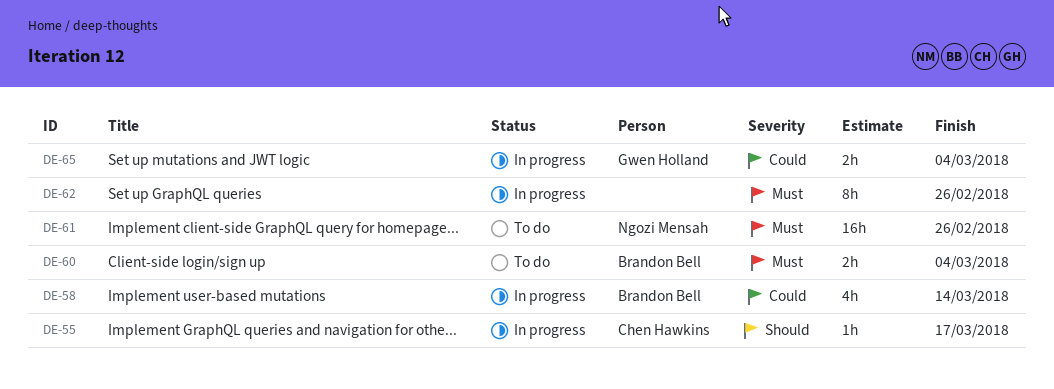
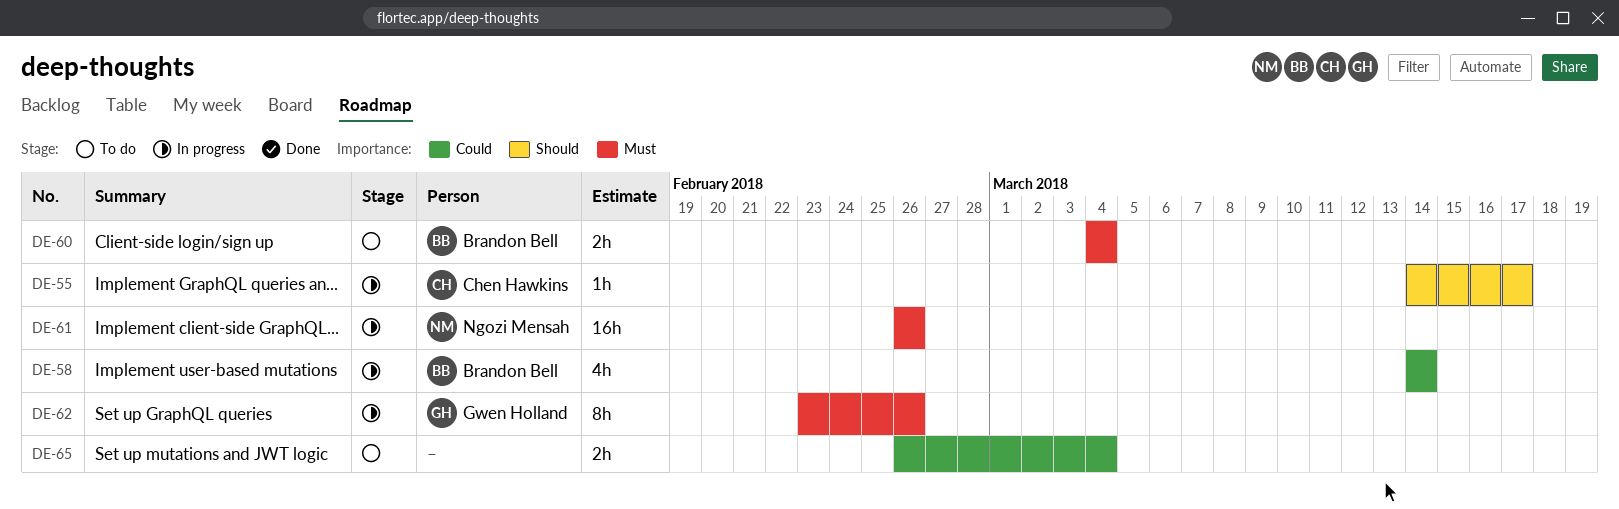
DE-61, status: To do -> In progress
DE-62, owner: none -> Gwen Holland
DE-65, status: In progress -> To do
DE-65, owner: Gwen Holland -> none

